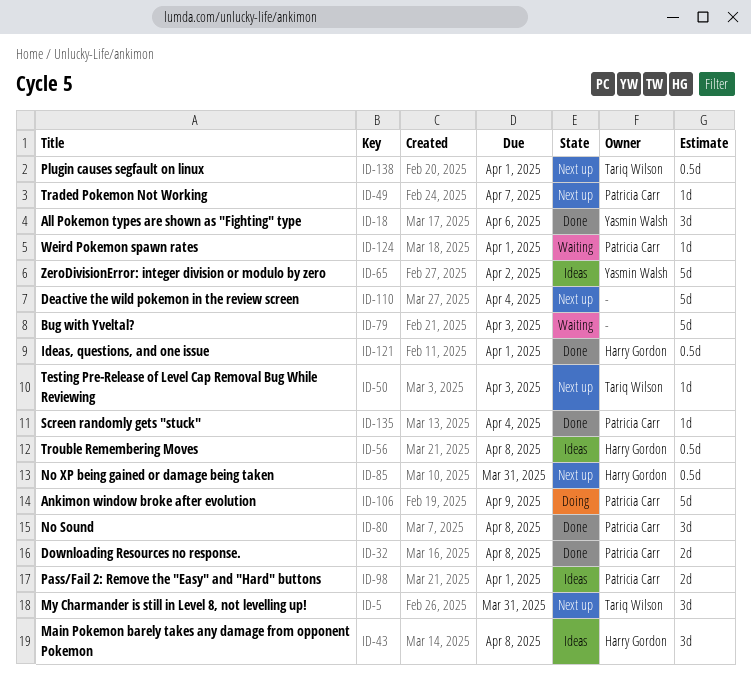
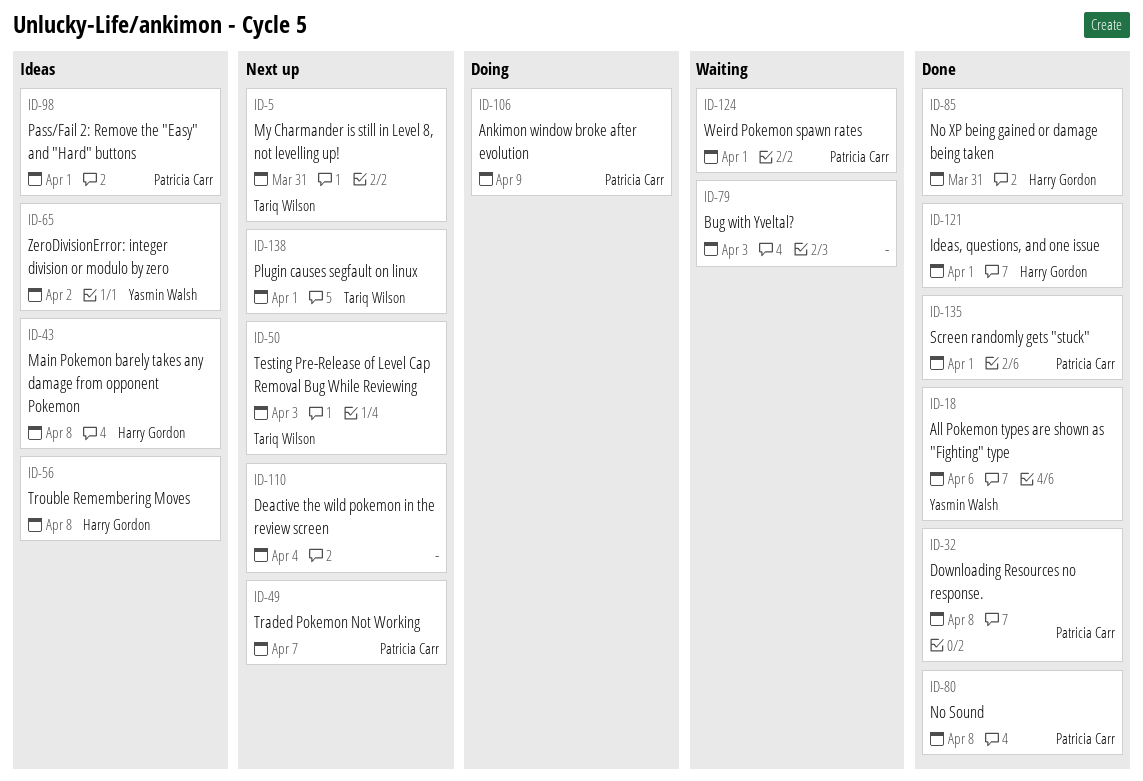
ID-85, status: Next up -> Done
ID-135, due: Apr 4 -> Apr 1

